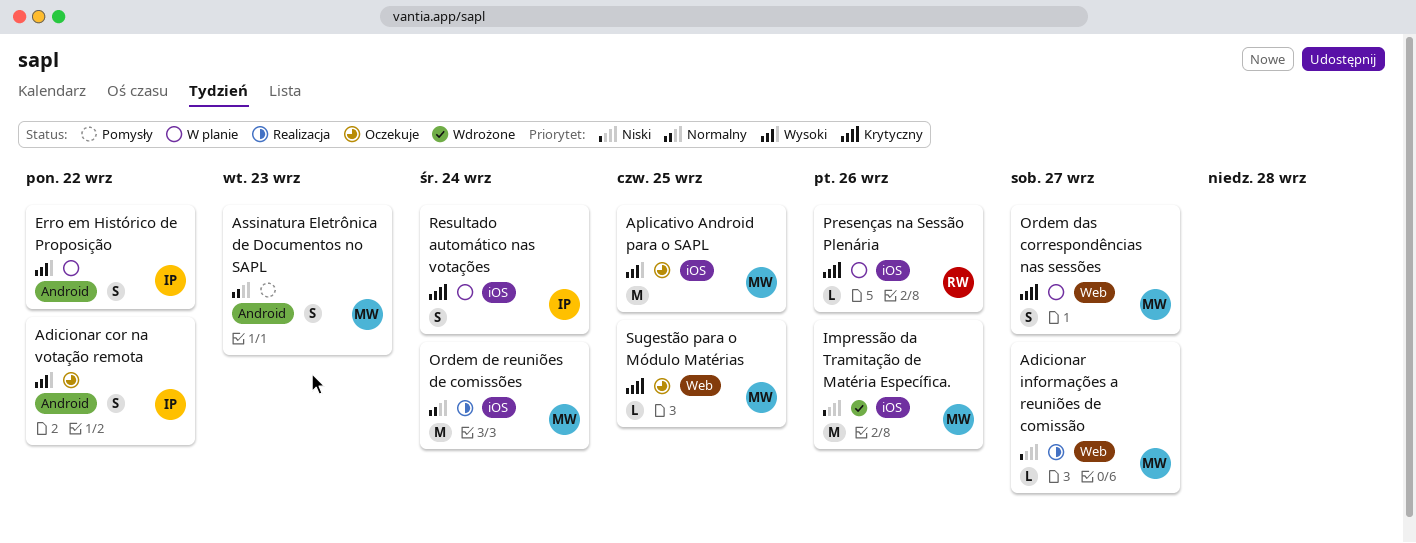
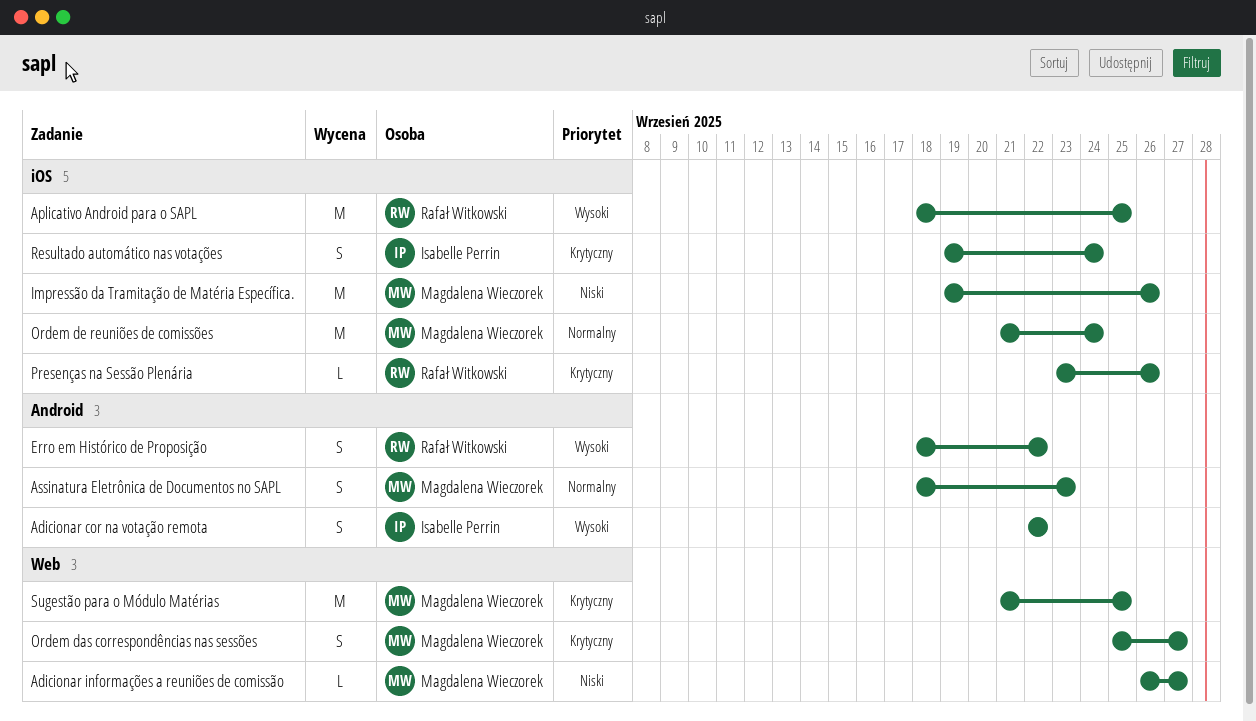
Aplicativo Android para o SAPL, owner: Magdalena Wieczorek -> Rafał Witkowski
Erro em Histórico de Proposição, owner: Isabelle Perrin -> Rafał Witkowski
Sugestão para o Módulo Matérias, estimate: L -> M

